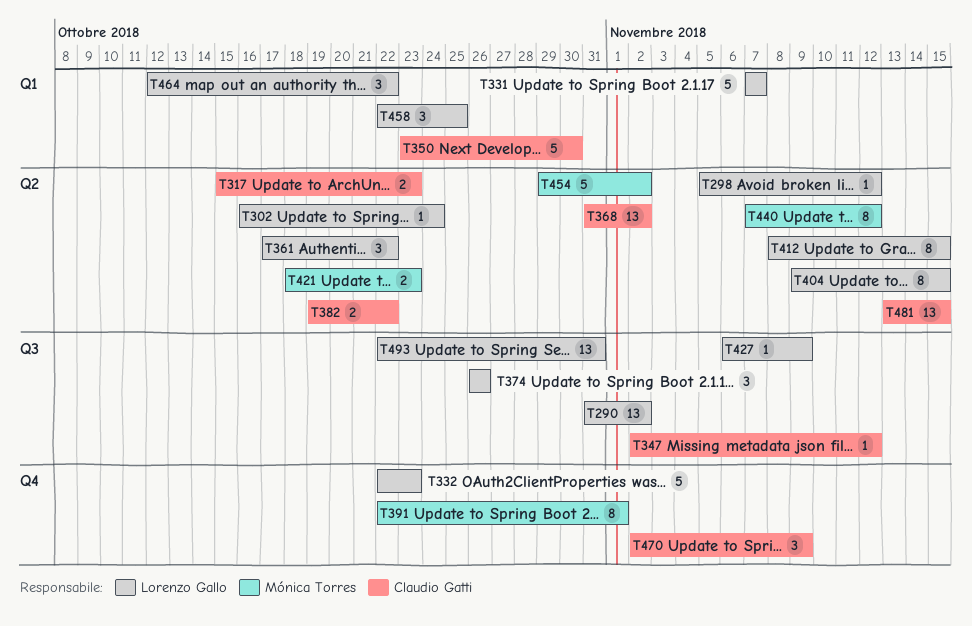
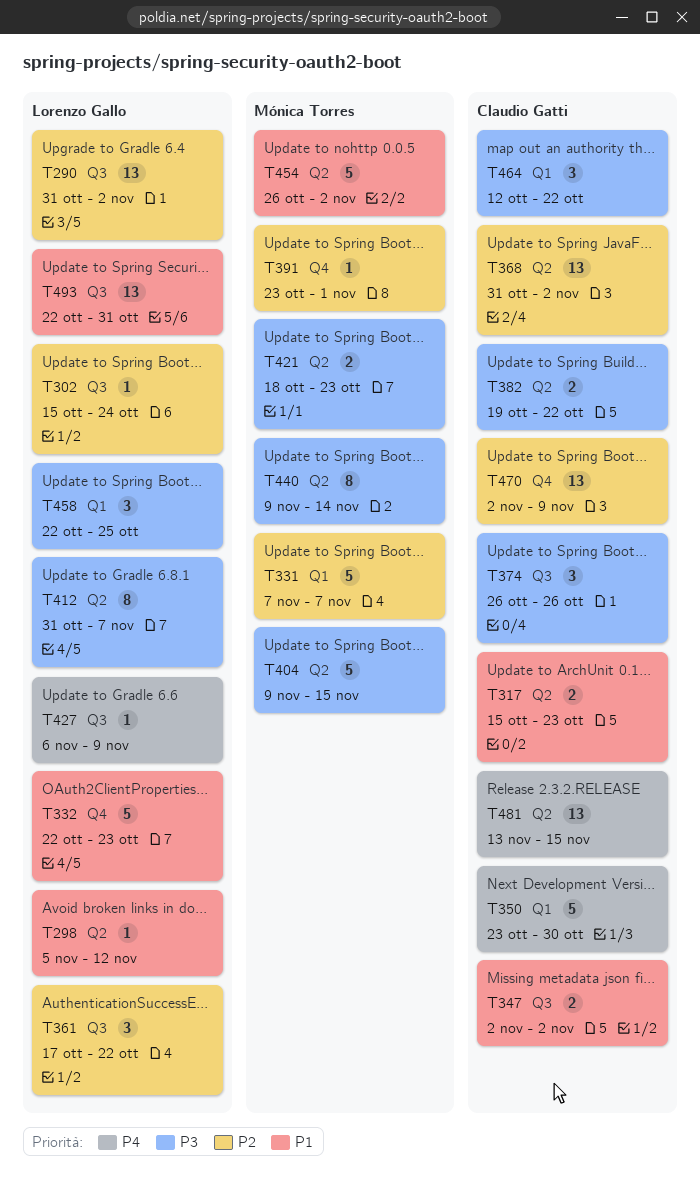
T302, label: Q2 -> Q3
T302, start: Oct 16 -> Oct 15
T331, owner: Lorenzo Gallo -> Mónica Torres
T347, estimate: 1 -> 2
T347, due: Nov 12 -> Nov 2
T361, label: Q2 -> Q3
T374, owner: Lorenzo Gallo -> Claudio Gatti
T391, estimate: 8 -> 1
T391, start: Oct 22 -> Oct 23
T404, owner: Lorenzo Gallo -> Mónica Torres
T404, estimate: 8 -> 5
T412, start: Nov 8 -> Oct 31
T412, due: Nov 15 -> Nov 7
T440, start: Nov 7 -> Nov 9
T440, due: Nov 12 -> Nov 14
T454, start: Oct 29 -> Oct 26
T464, owner: Lorenzo Gallo -> Claudio Gatti
T470, estimate: 3 -> 13

